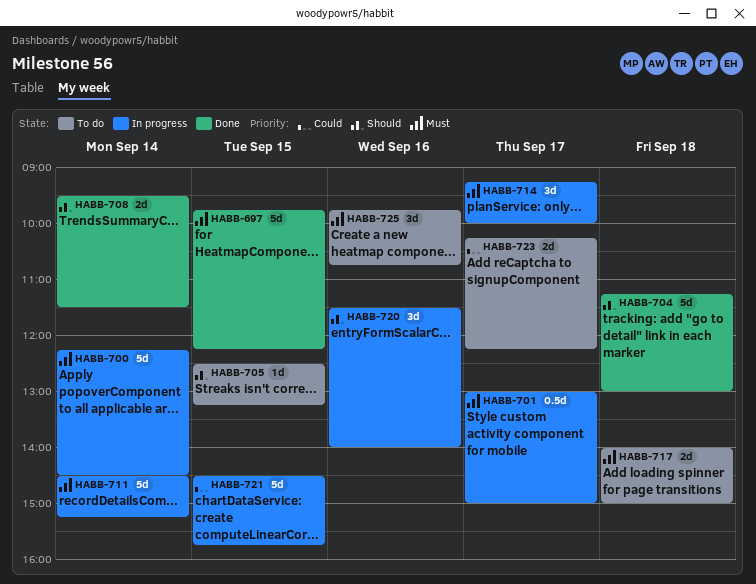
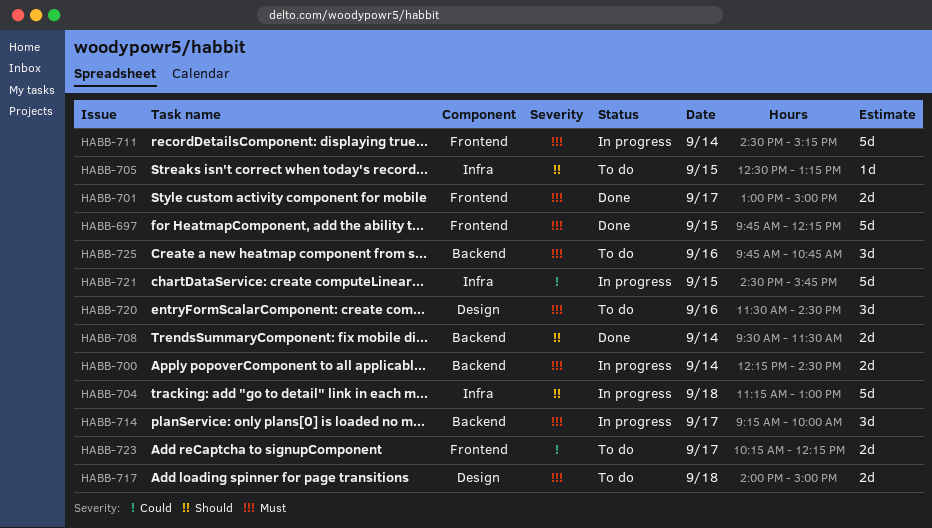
HABB-700, estimate: 5d -> 2d
HABB-701, status: In progress -> Done
HABB-701, estimate: 0.5d -> 2d
HABB-704, status: Done -> In progress
HABB-720, status: In progress -> To do
HABB-720, priority: Should -> Must
HABB-720, ends: 14:00 -> 14:30

